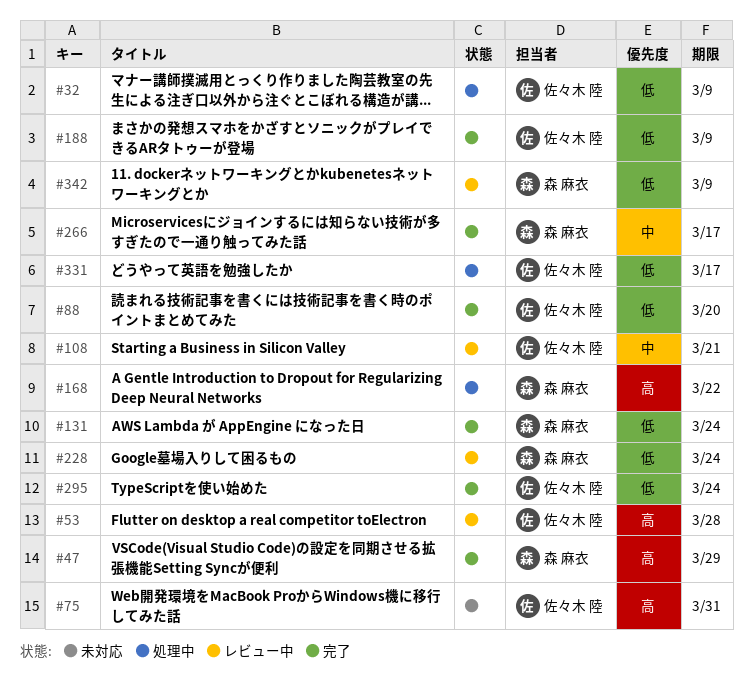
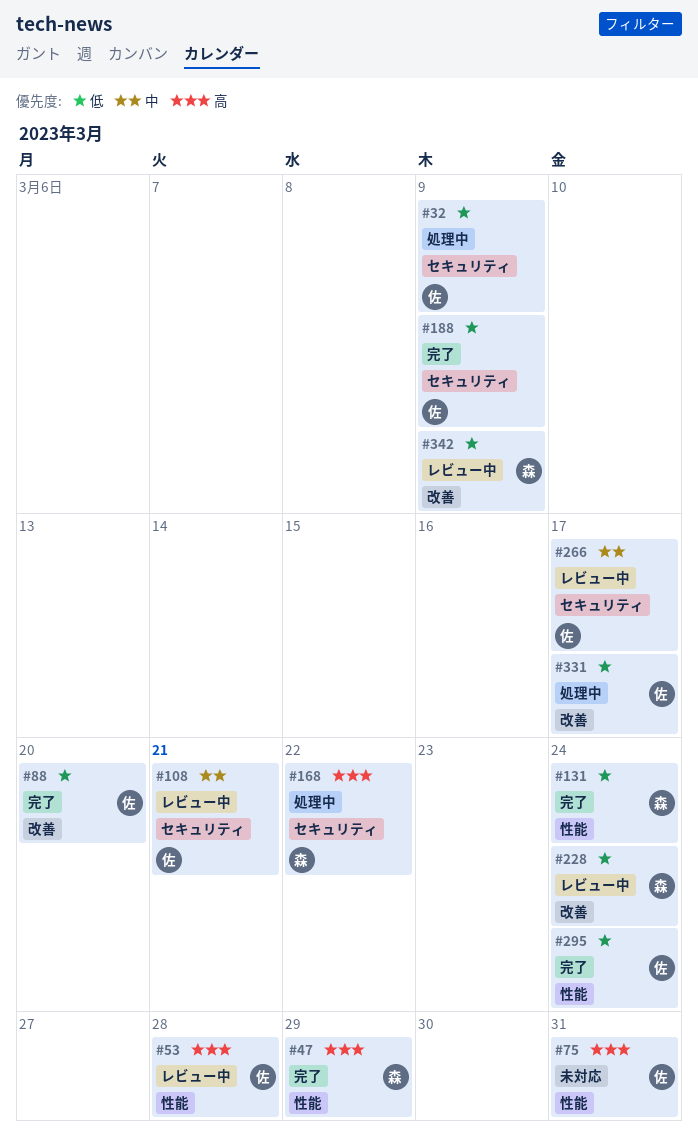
#266, status: 完了 -> レビュー中
#266, owner: 森 麻衣 -> 佐々木 陸

